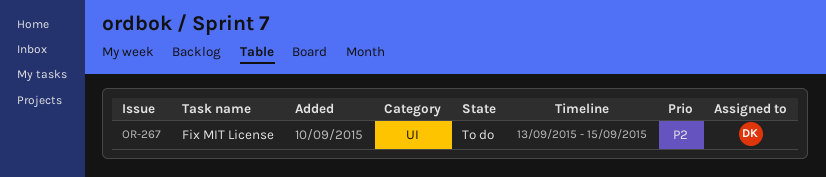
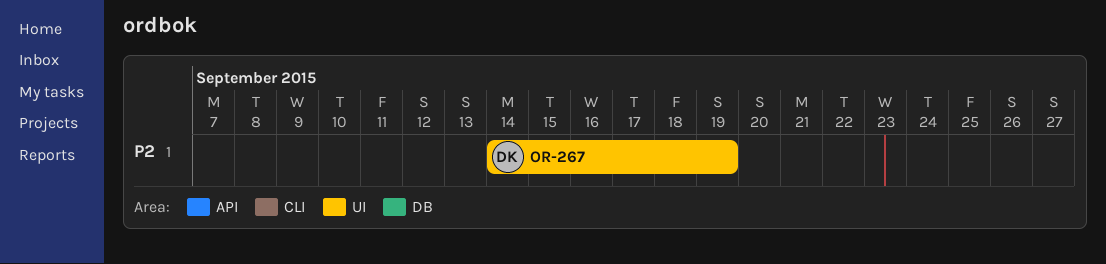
OR-267, start: Sep 13 -> Sep 14
OR-267, due: Sep 15 -> Sep 19

